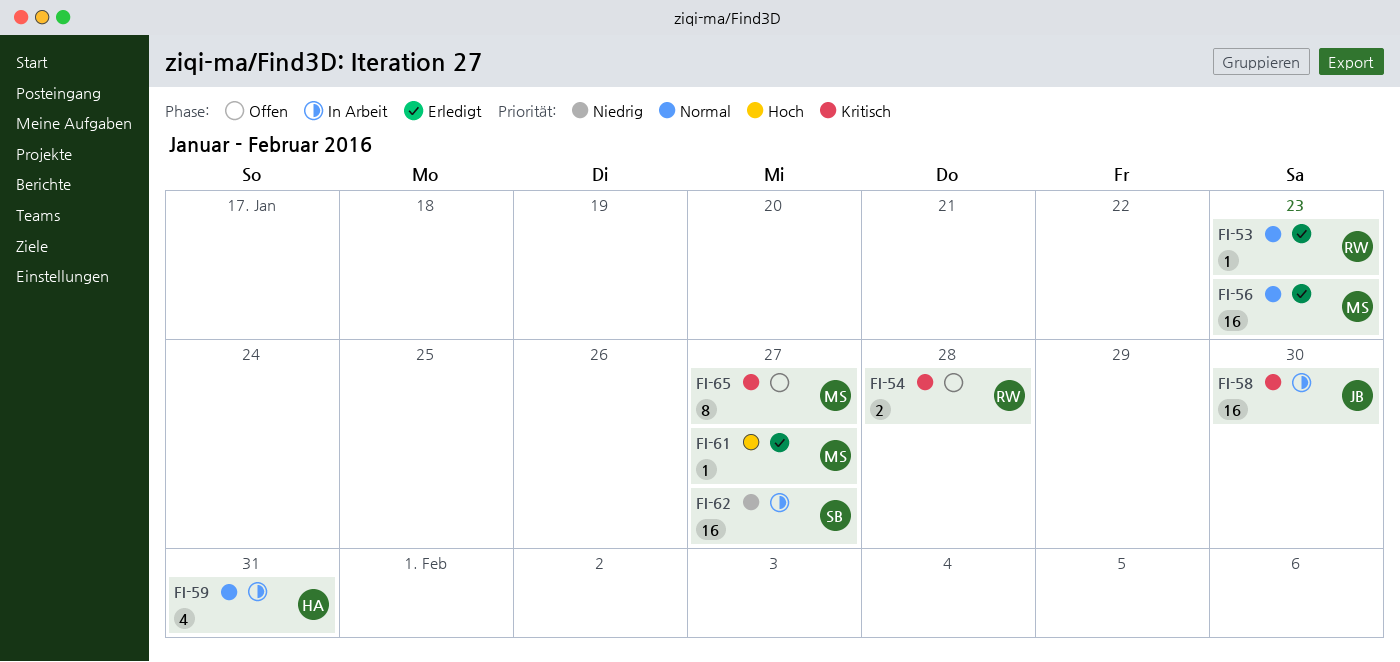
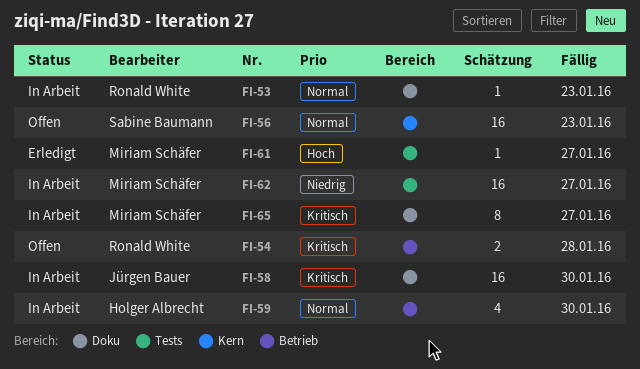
FI-53, status: Erledigt -> In Arbeit
FI-56, status: Erledigt -> Offen
FI-56, owner: Miriam Schäfer -> Sabine Baumann
FI-59, due: Jan 31 -> Jan 30
FI-62, owner: Sabine Baumann -> Miriam Schäfer
FI-65, status: Offen -> In Arbeit

